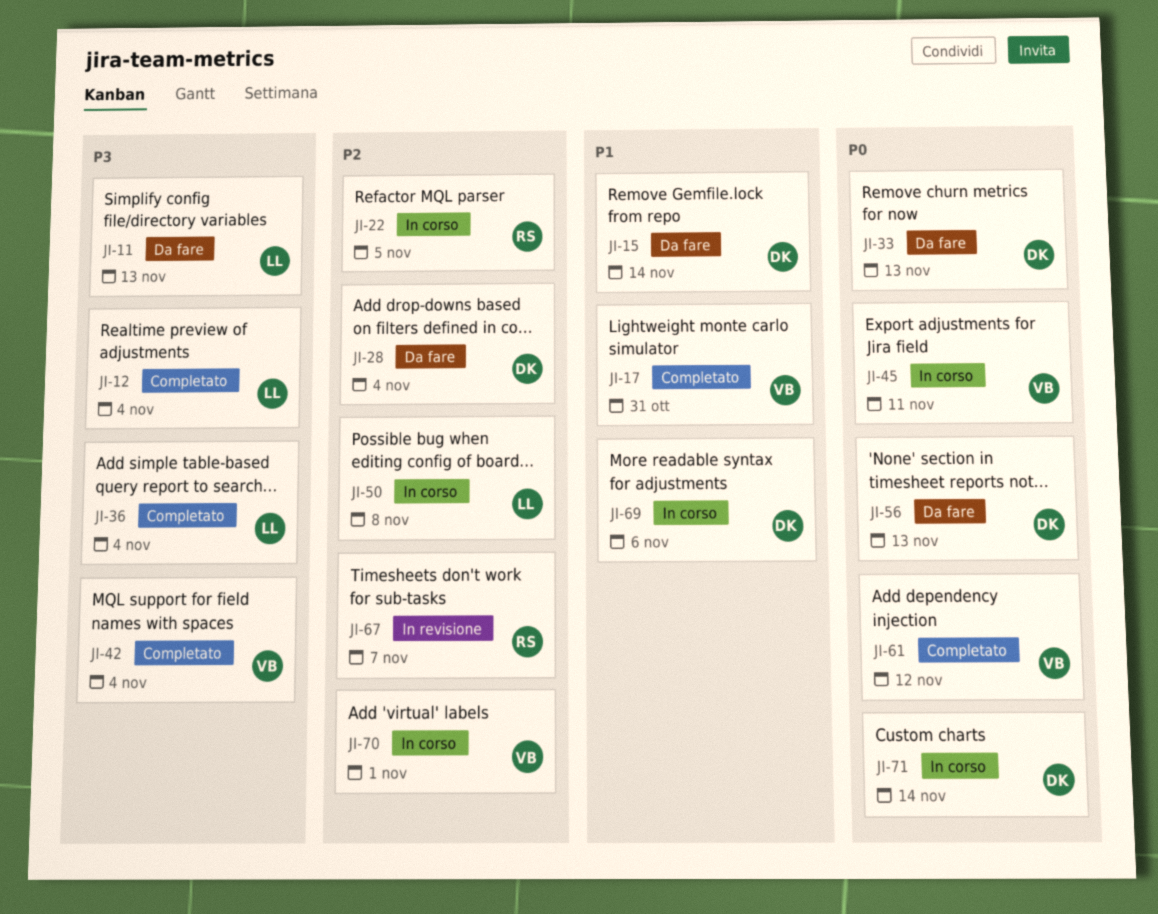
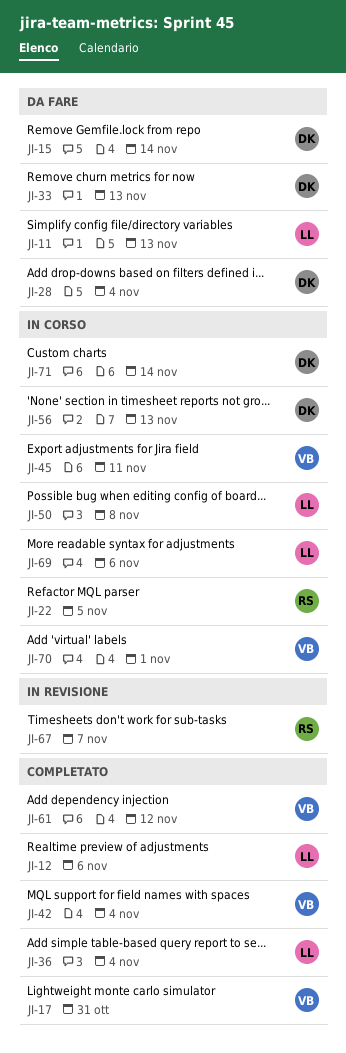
JI-12, due: Nov 4 -> Nov 6
JI-56, status: Da fare -> In corso
JI-69, owner: DK -> LL

